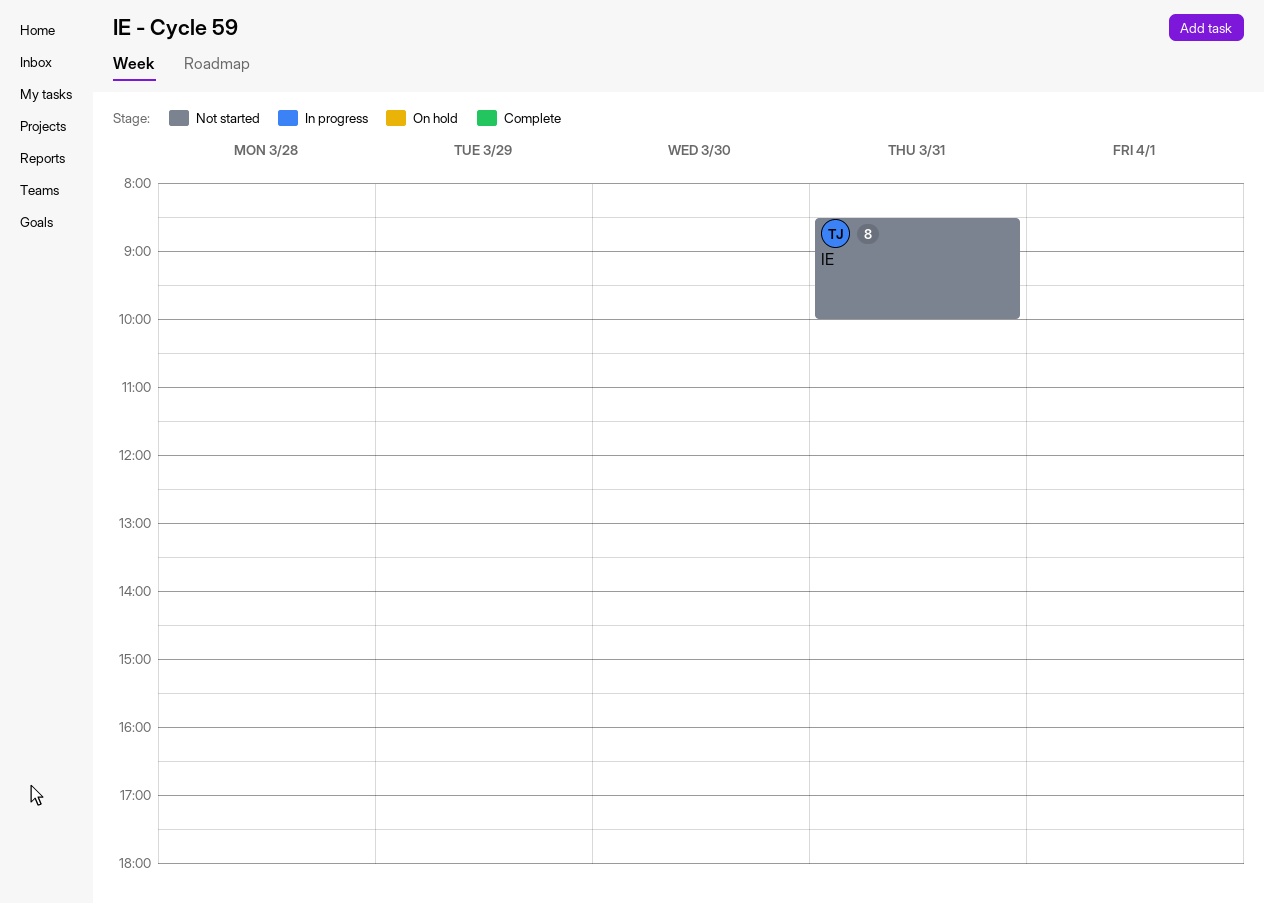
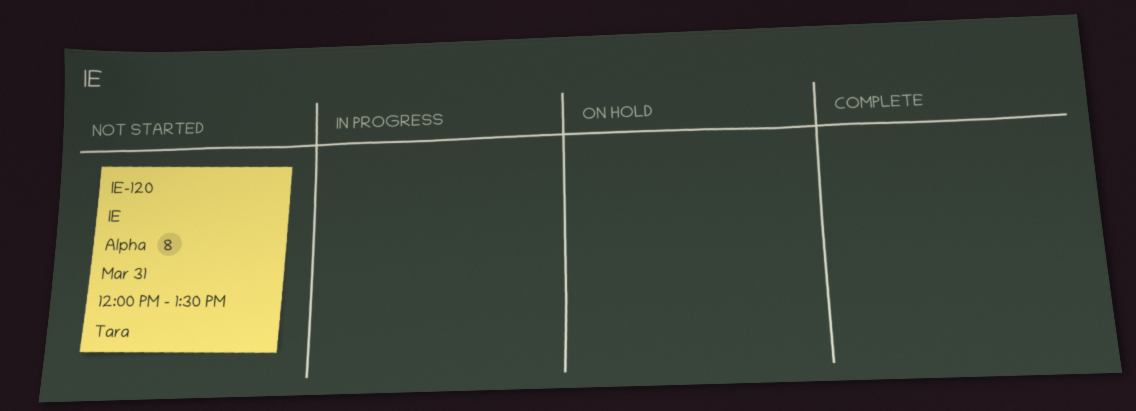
IE, begins: 08:30 -> 12:00
IE, ends: 10:00 -> 13:30

